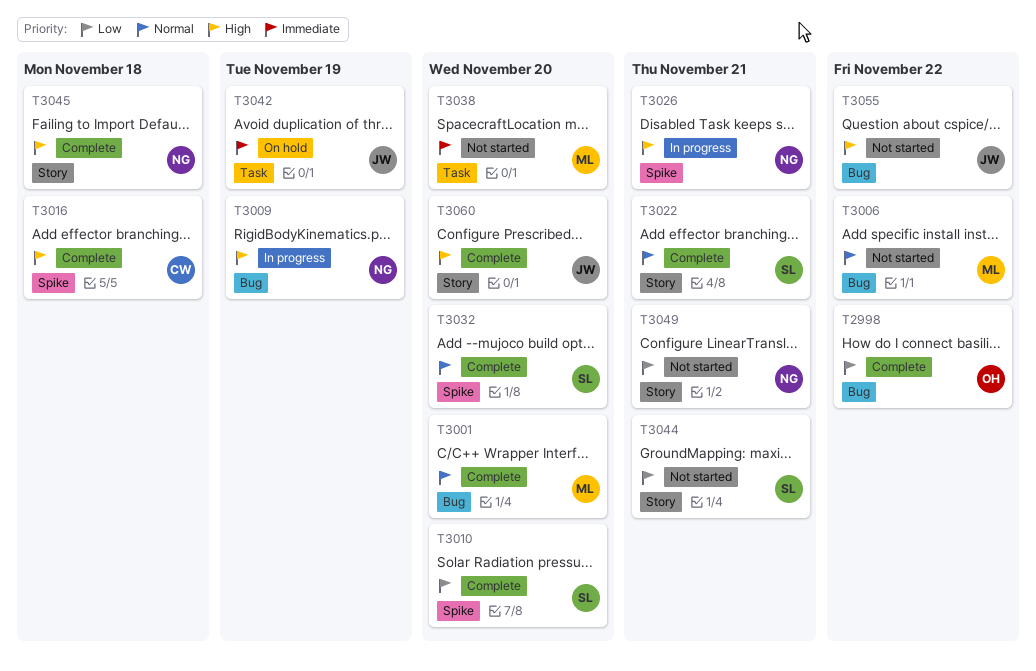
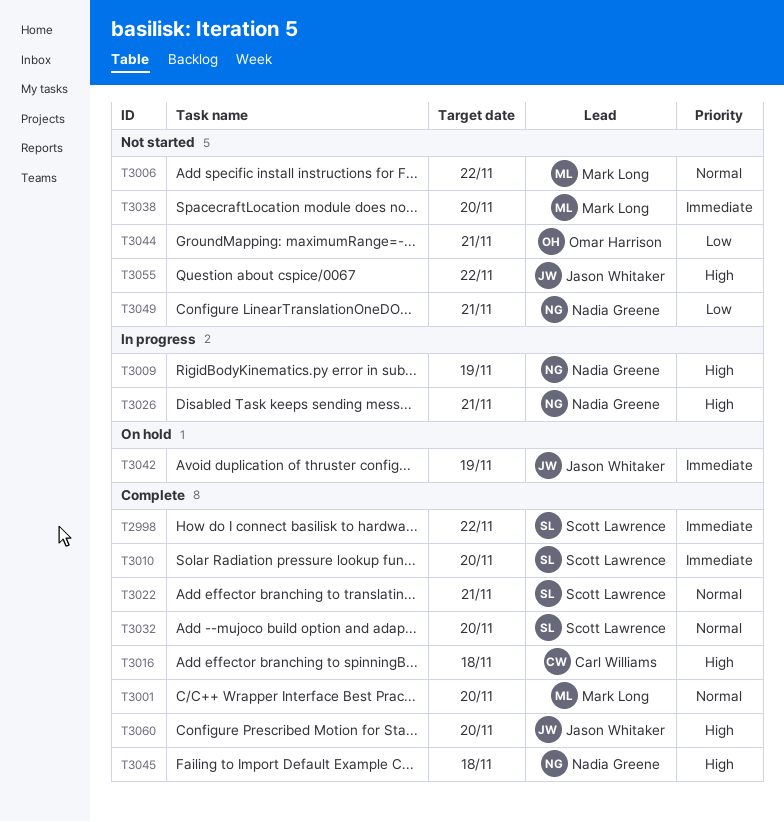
T2998, owner: Omar Harrison -> Scott Lawrence
T2998, priority: Low -> Immediate
T3010, priority: Low -> Immediate
T3044, owner: Scott Lawrence -> Omar Harrison

